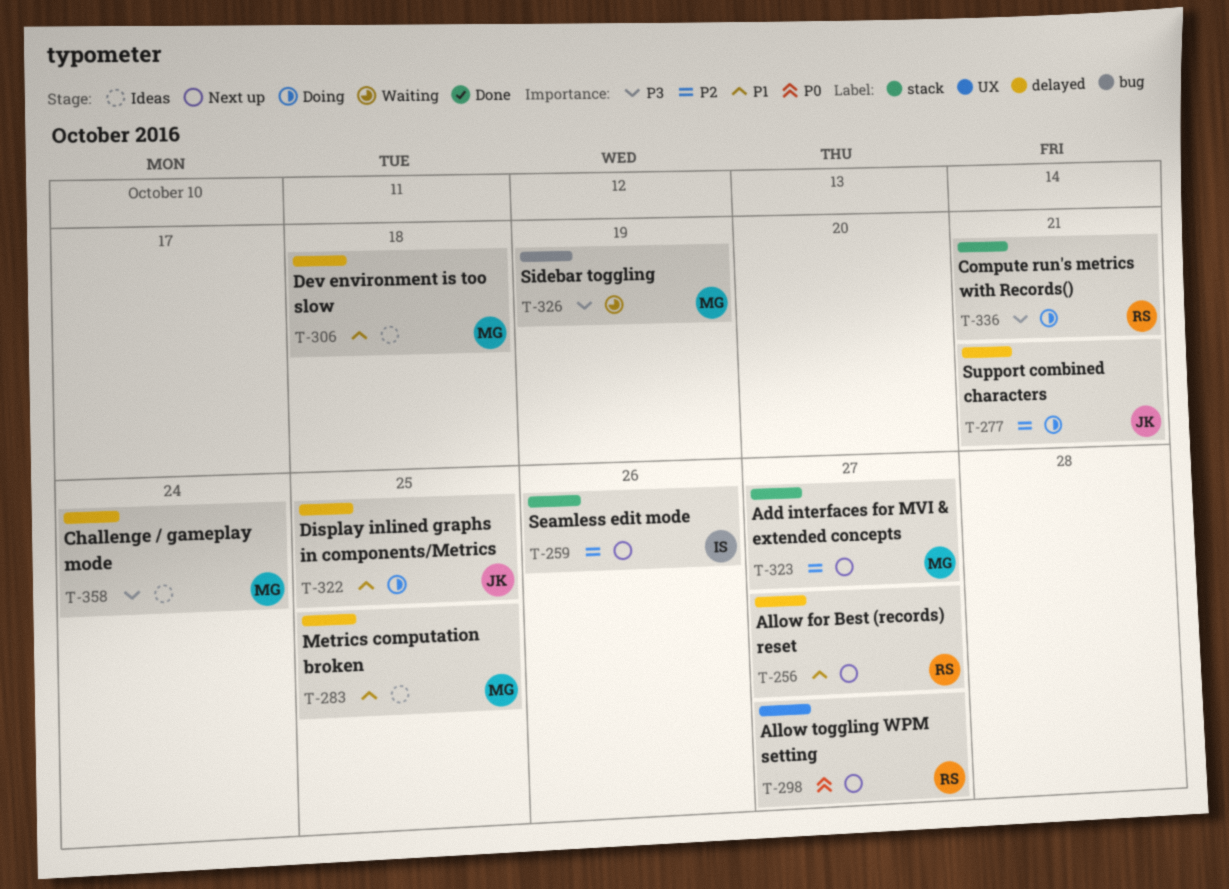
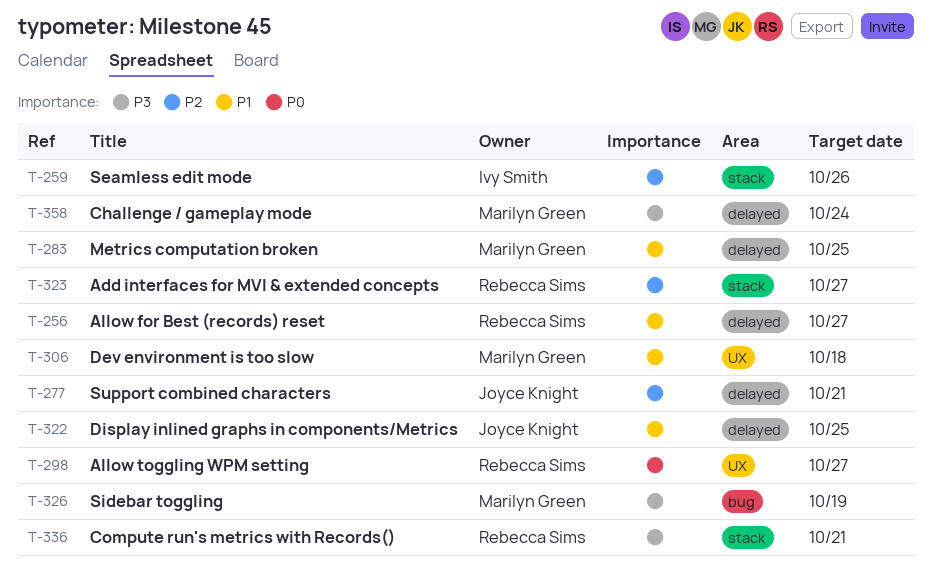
T-306, label: delayed -> UX
T-323, owner: Marilyn Green -> Rebecca Sims

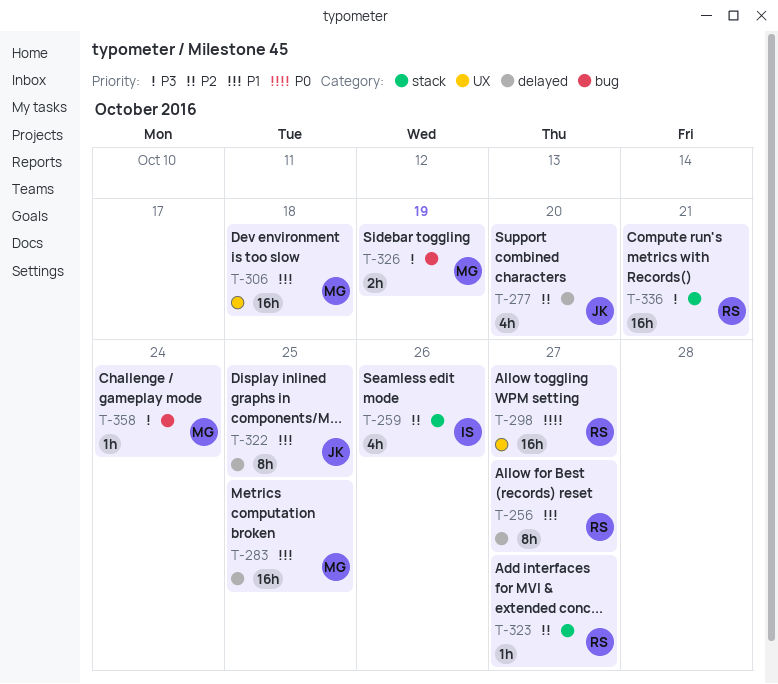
T-277, due: Oct 21 -> Oct 20
T-358, label: delayed -> bug

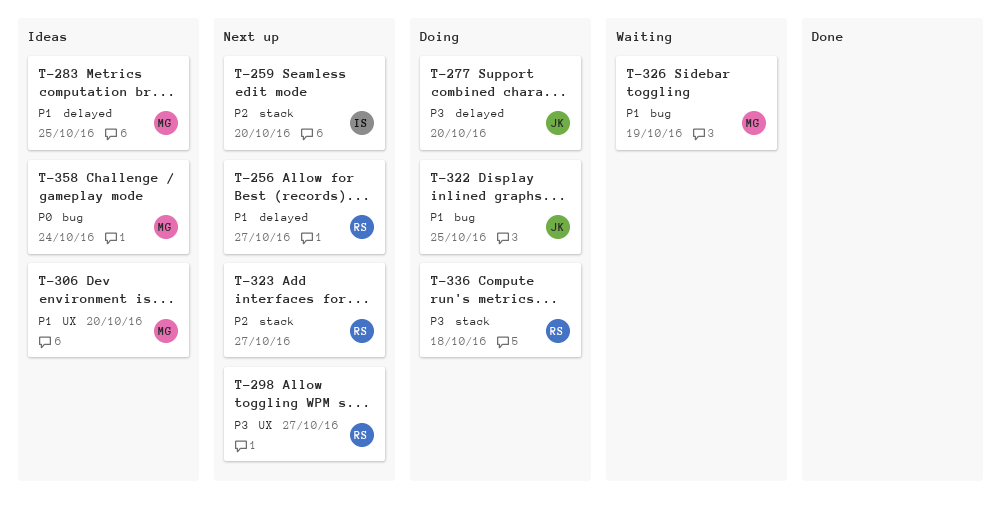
T-259, due: Oct 26 -> Oct 20
T-277, priority: P2 -> P3
T-298, priority: P0 -> P3
T-306, due: Oct 18 -> Oct 20
T-322, label: delayed -> bug
T-326, priority: P3 -> P1
T-336, due: Oct 21 -> Oct 18
T-358, priority: P3 -> P0

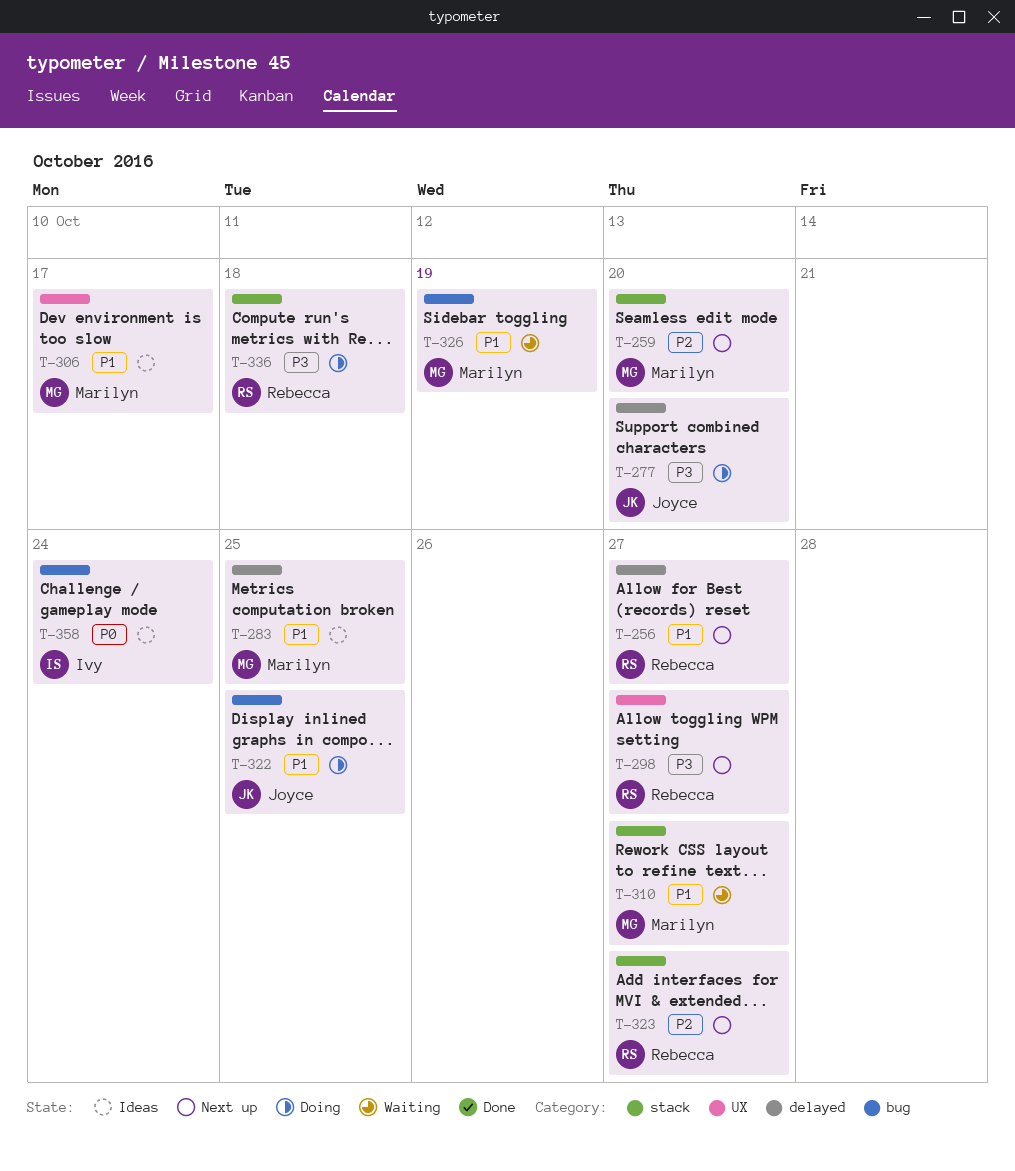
T-259, owner: Ivy -> Marilyn
T-306, due: Oct 20 -> Oct 17
T-310: none -> present
T-358, owner: Marilyn -> Ivy

